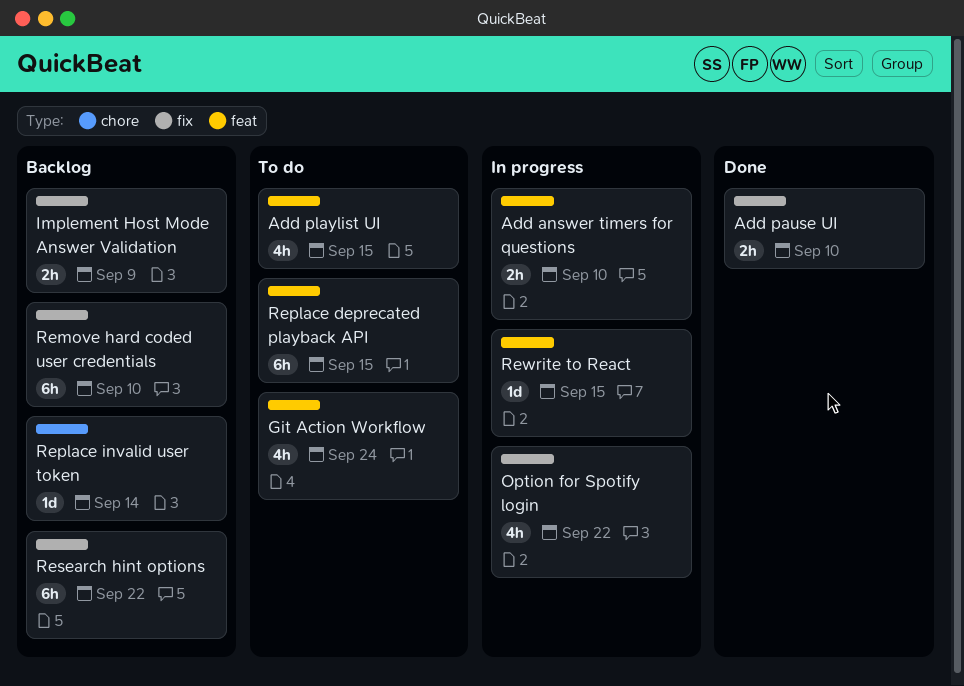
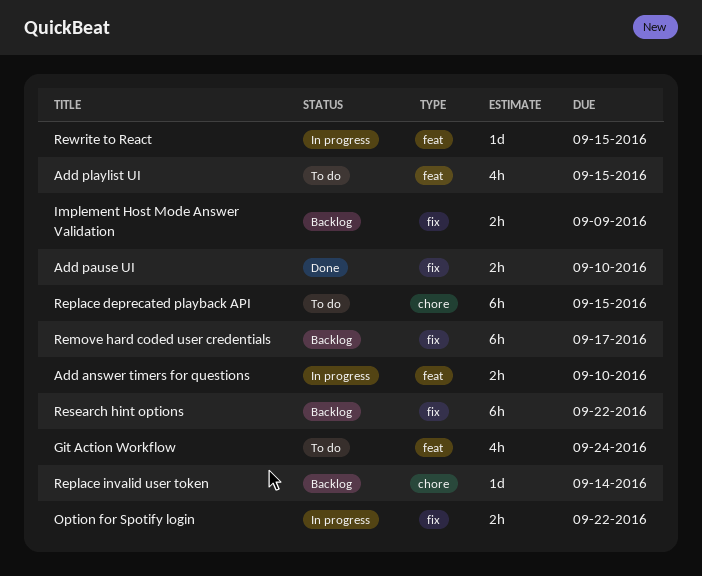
Option for Spotify login, estimate: 4h -> 2h
Remove hard coded user credentials, due: Sep 10 -> Sep 17
Replace deprecated playback API, label: feat -> chore

